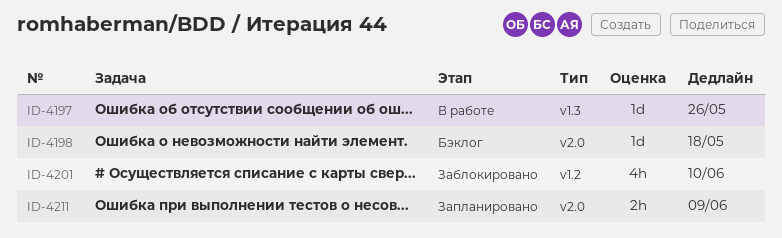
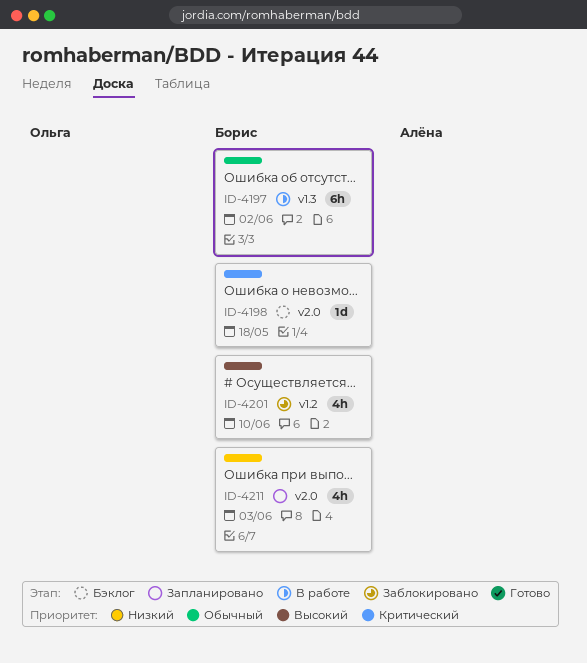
ID-4197, estimate: 1d -> 6h
ID-4197, due: May 26 -> Jun 2
ID-4211, estimate: 2h -> 4h
ID-4211, due: Jun 9 -> Jun 3

